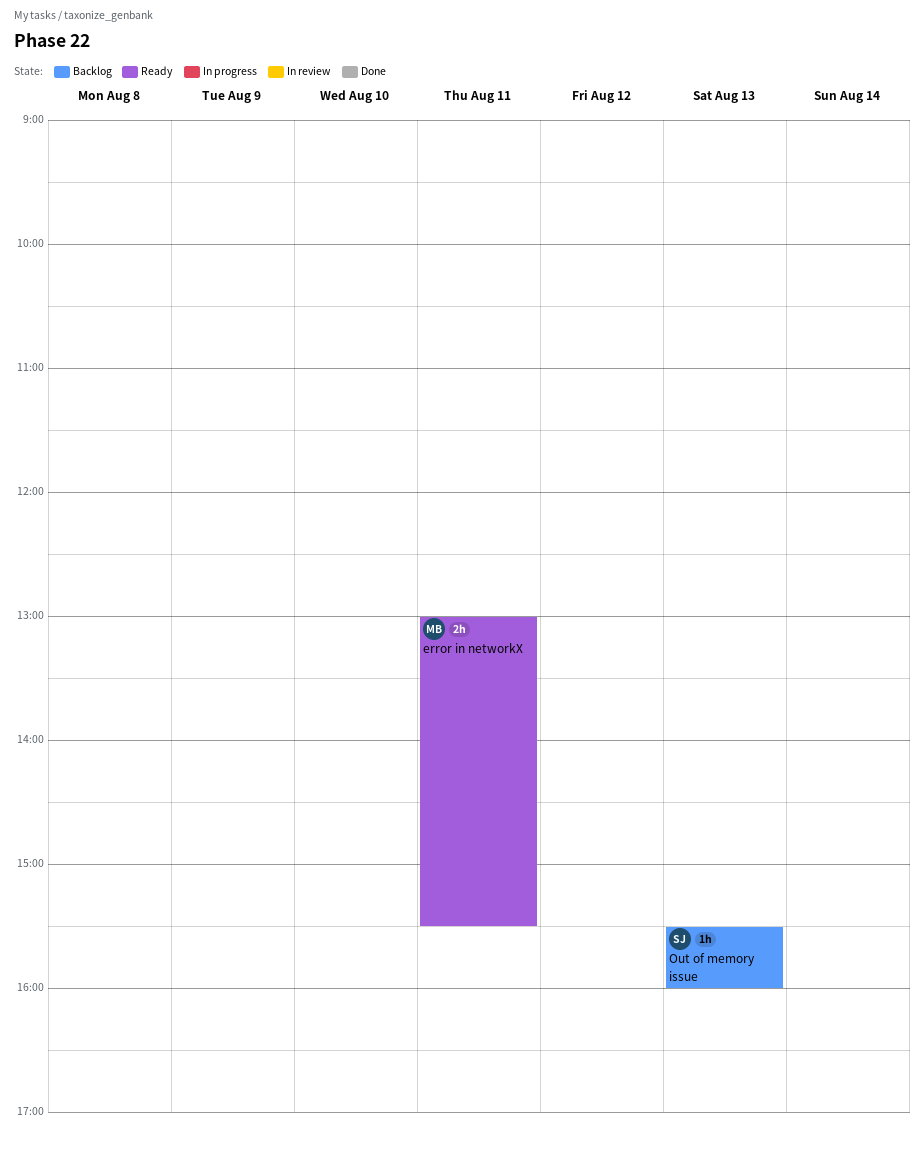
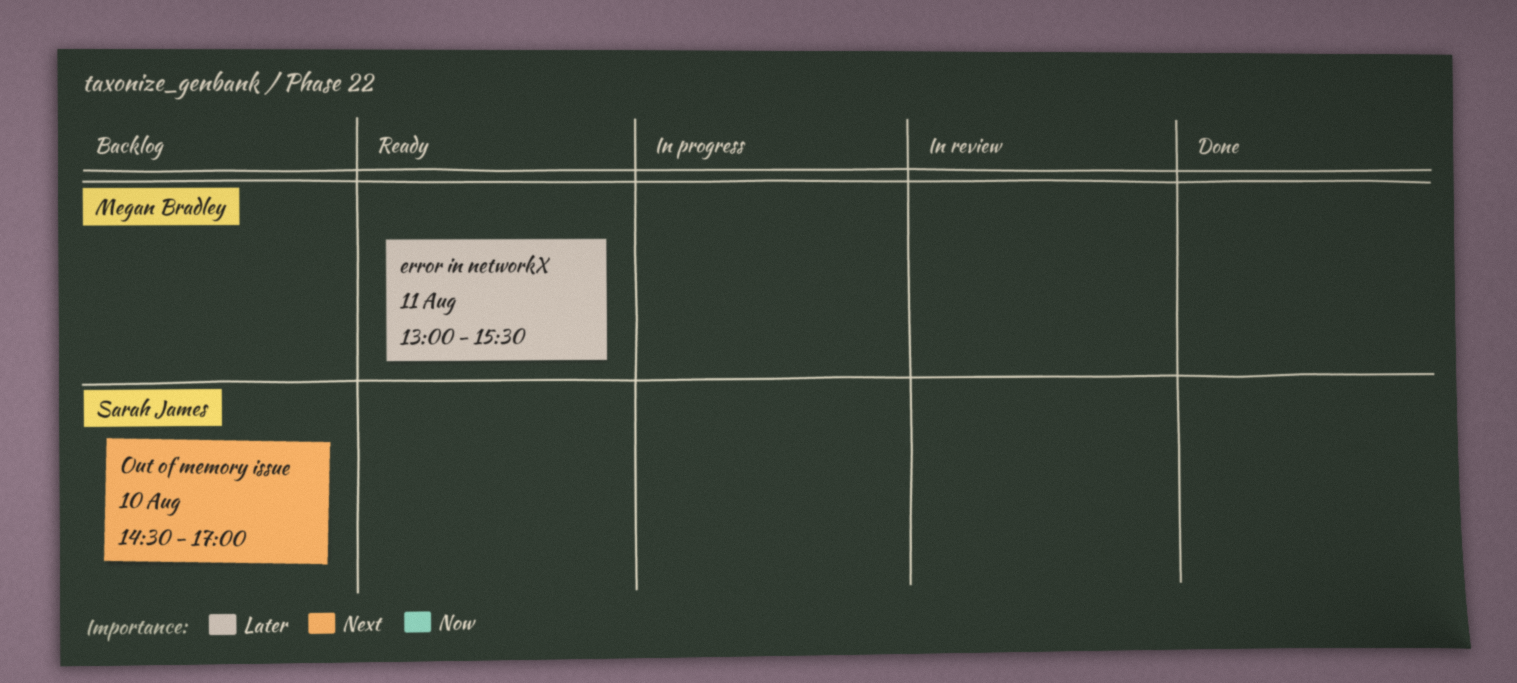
Out of memory issue, day: Aug 13 -> Aug 10
Out of memory issue, begins: 15:30 -> 14:30
Out of memory issue, ends: 16:00 -> 17:00

